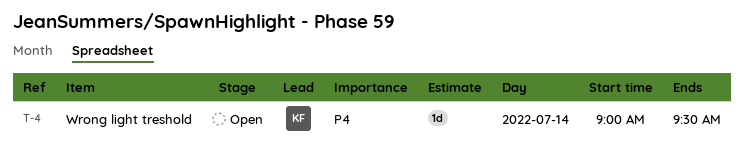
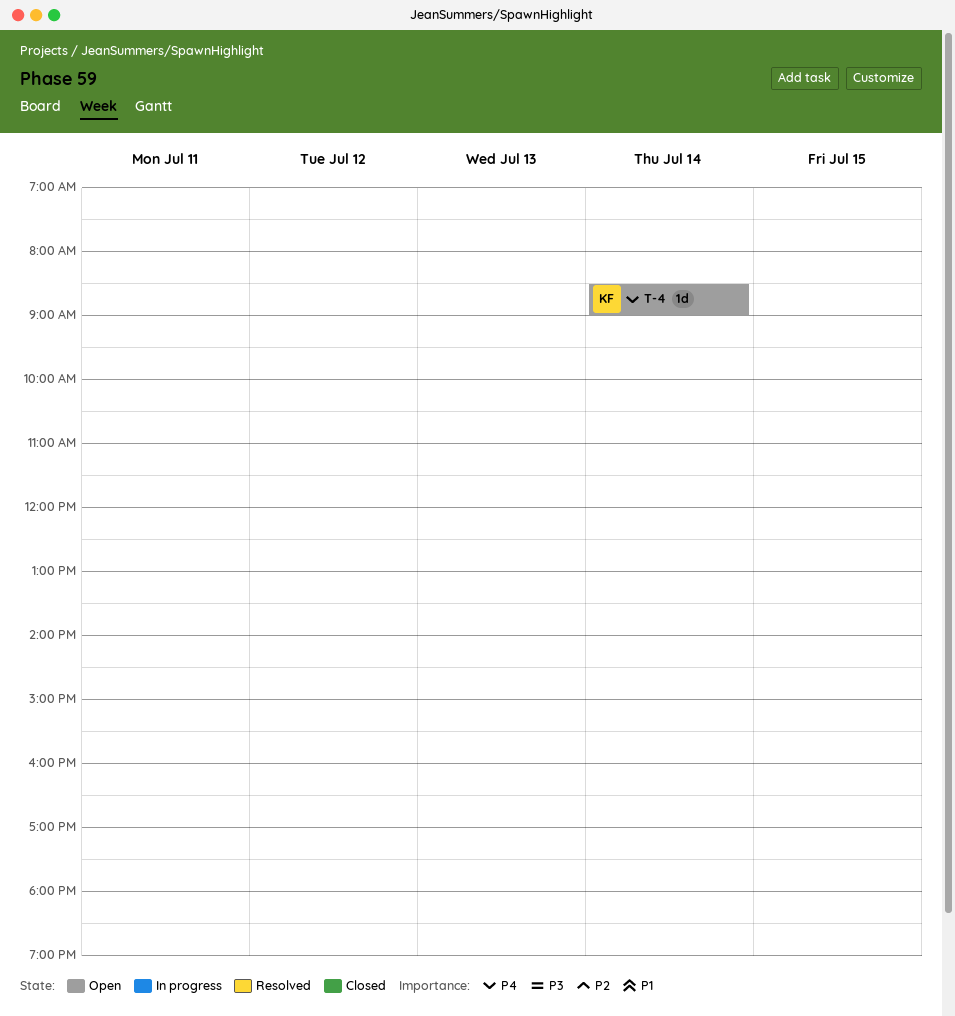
T-4, begins: 09:00 -> 08:30
T-4, ends: 09:30 -> 09:00

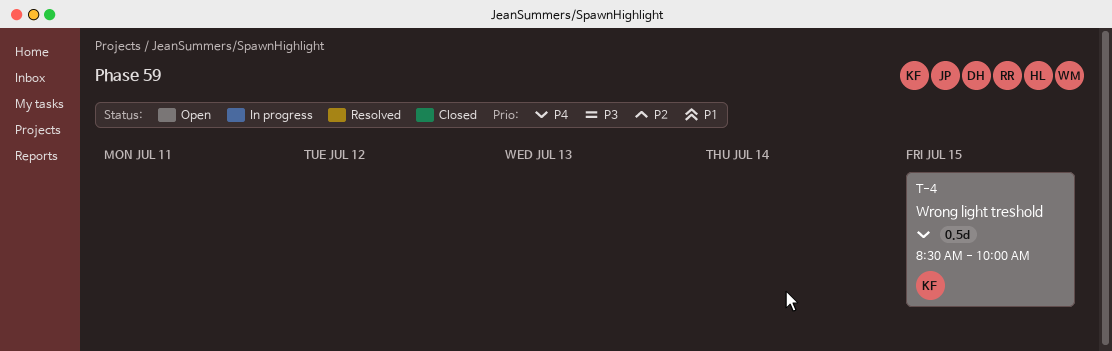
T-4, estimate: 1d -> 0.5d
T-4, day: Jul 14 -> Jul 15
T-4, ends: 09:00 -> 10:00

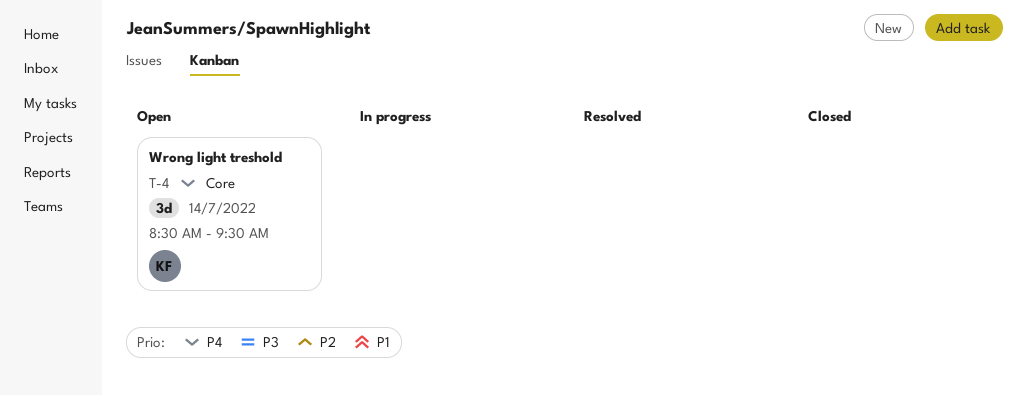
T-4, estimate: 0.5d -> 3d
T-4, day: Jul 15 -> Jul 14
T-4, ends: 10:00 -> 09:30

